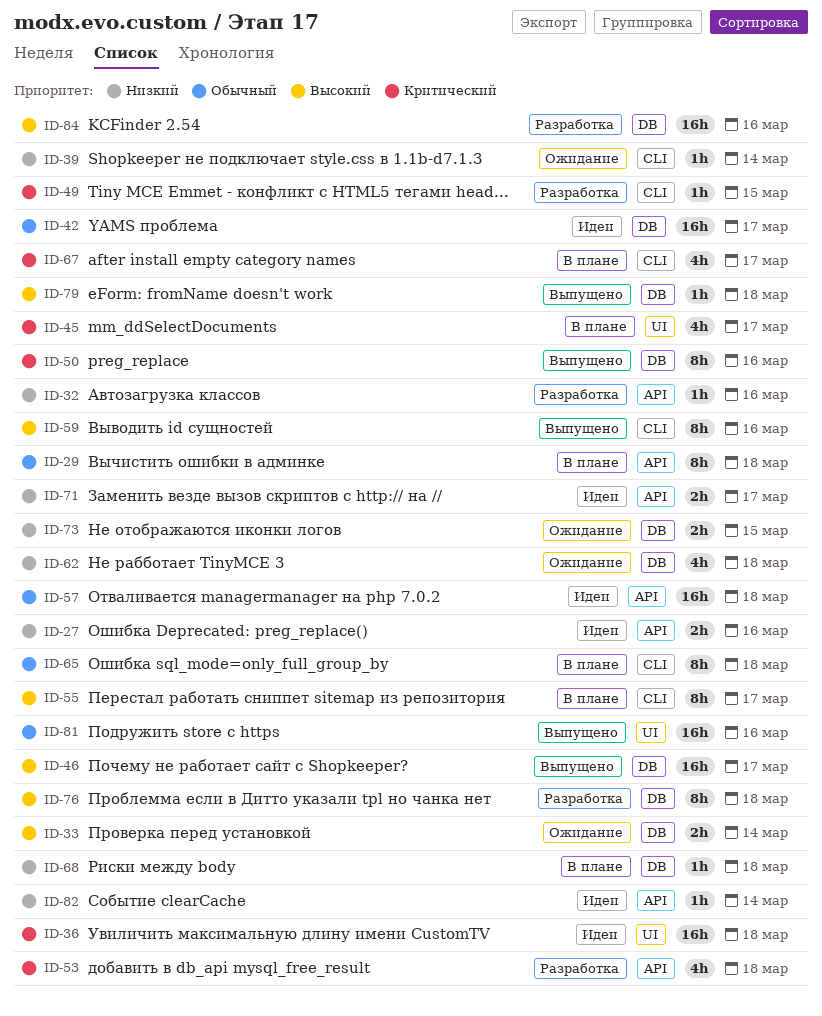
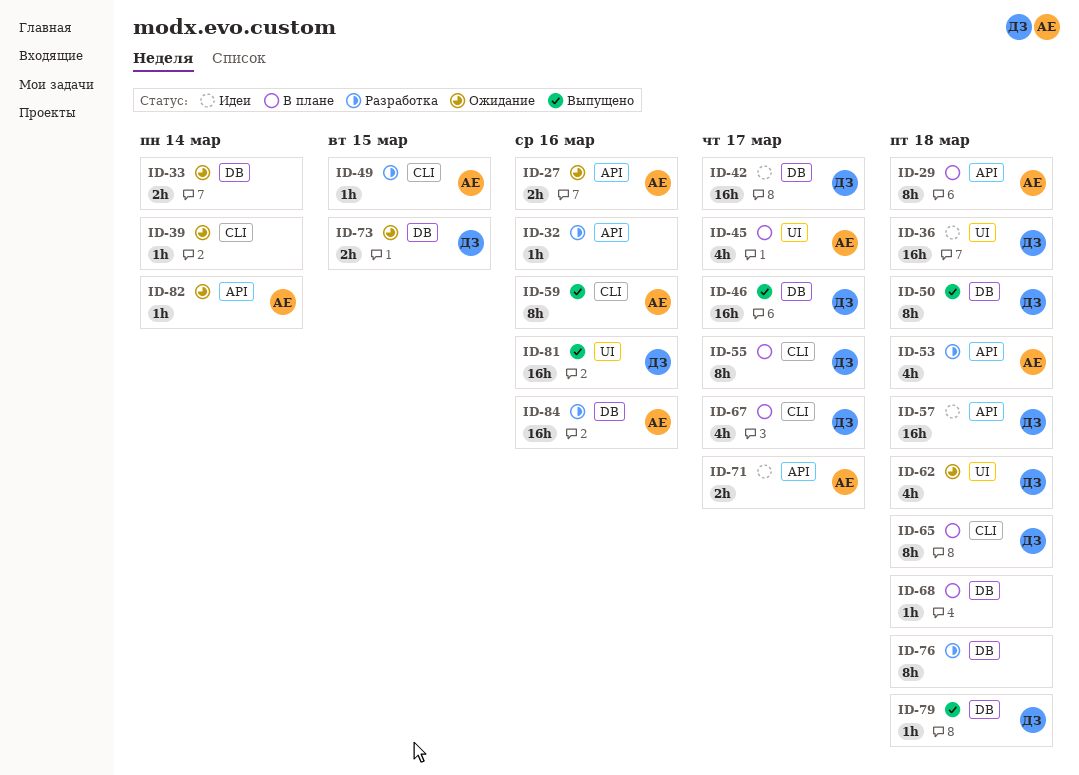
ID-27, status: Идеи -> Ожидание
ID-50, due: Mar 16 -> Mar 18
ID-62, label: DB -> UI
ID-82, status: Идеи -> Ожидание

